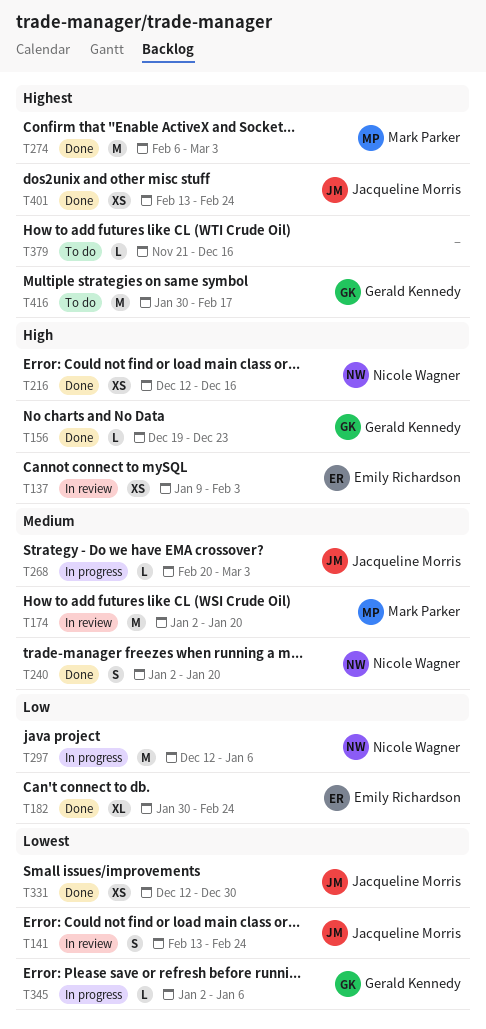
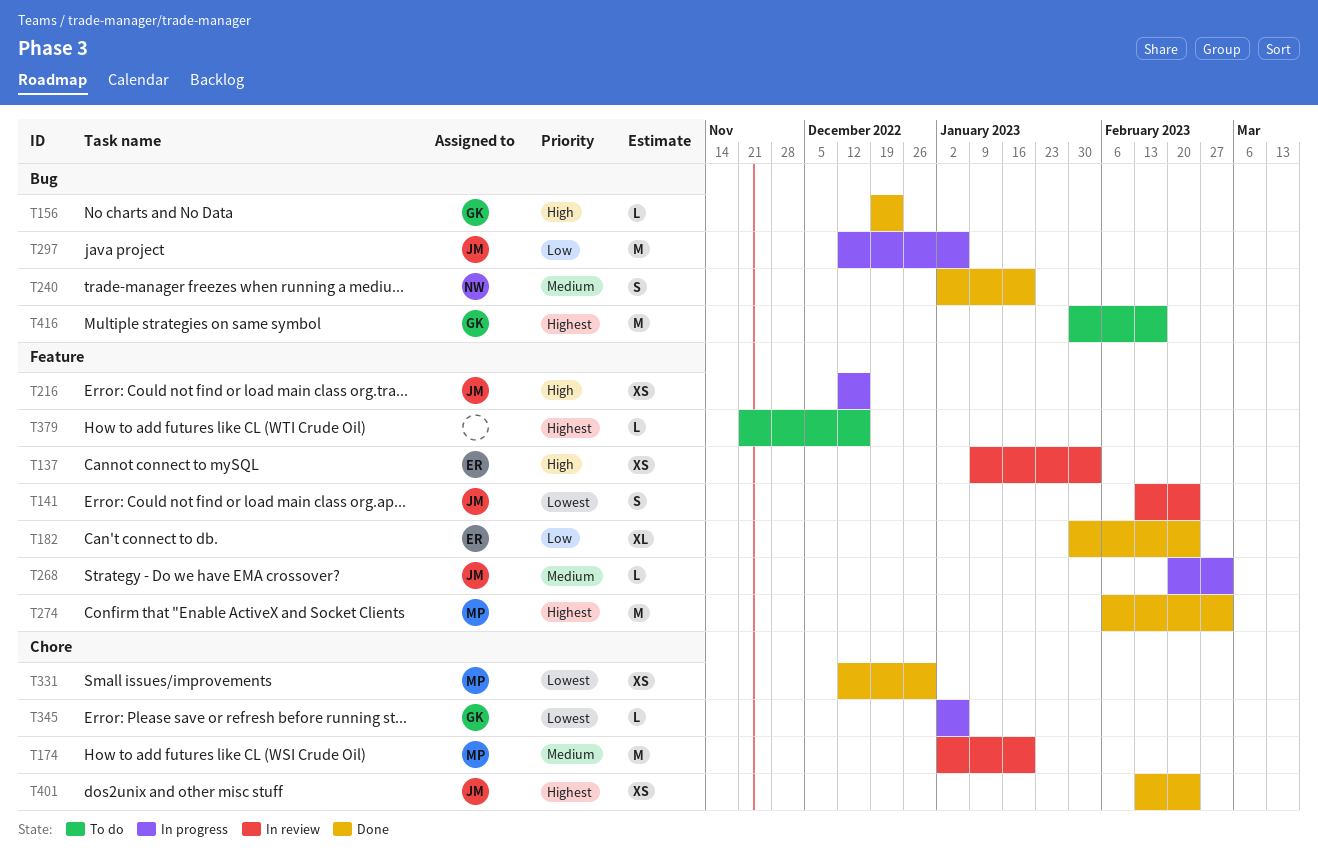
T216, status: Done -> In progress
T216, owner: Nicole Wagner -> Jacqueline Morris
T297, owner: Nicole Wagner -> Jacqueline Morris
T331, owner: Jacqueline Morris -> Mark Parker

